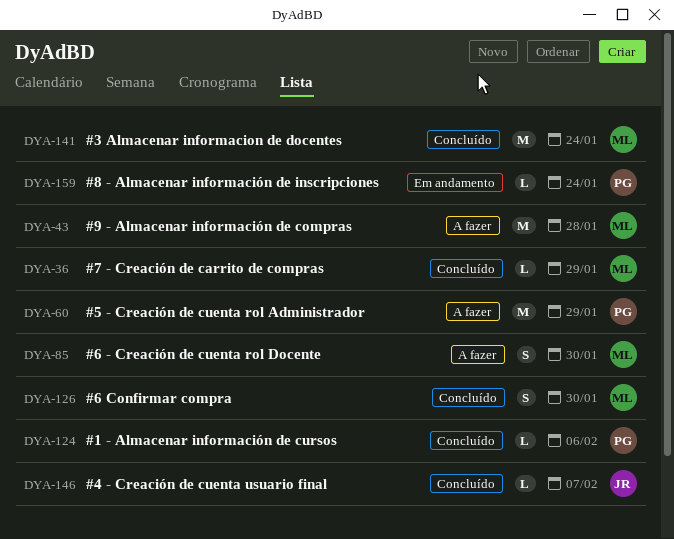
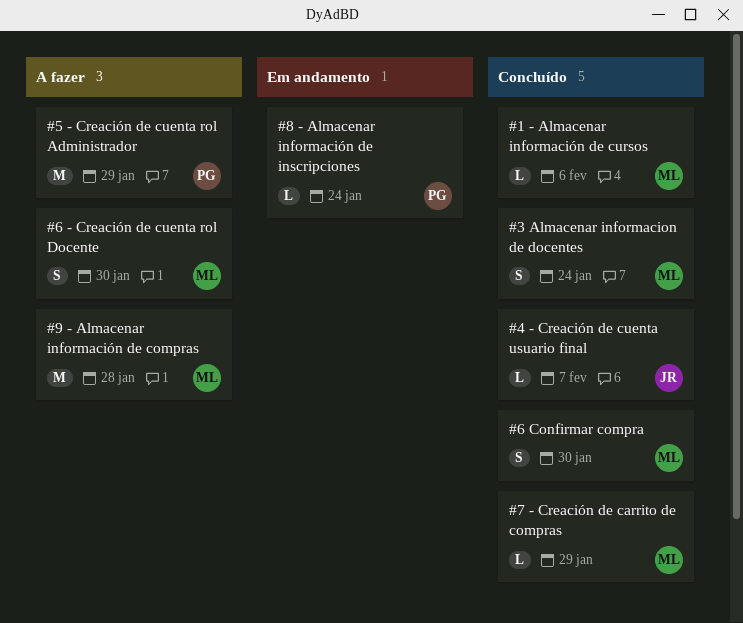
#1 - Almacenar información de cursos, owner: PG -> ML
#3 Almacenar informacion de docentes, estimate: M -> S

